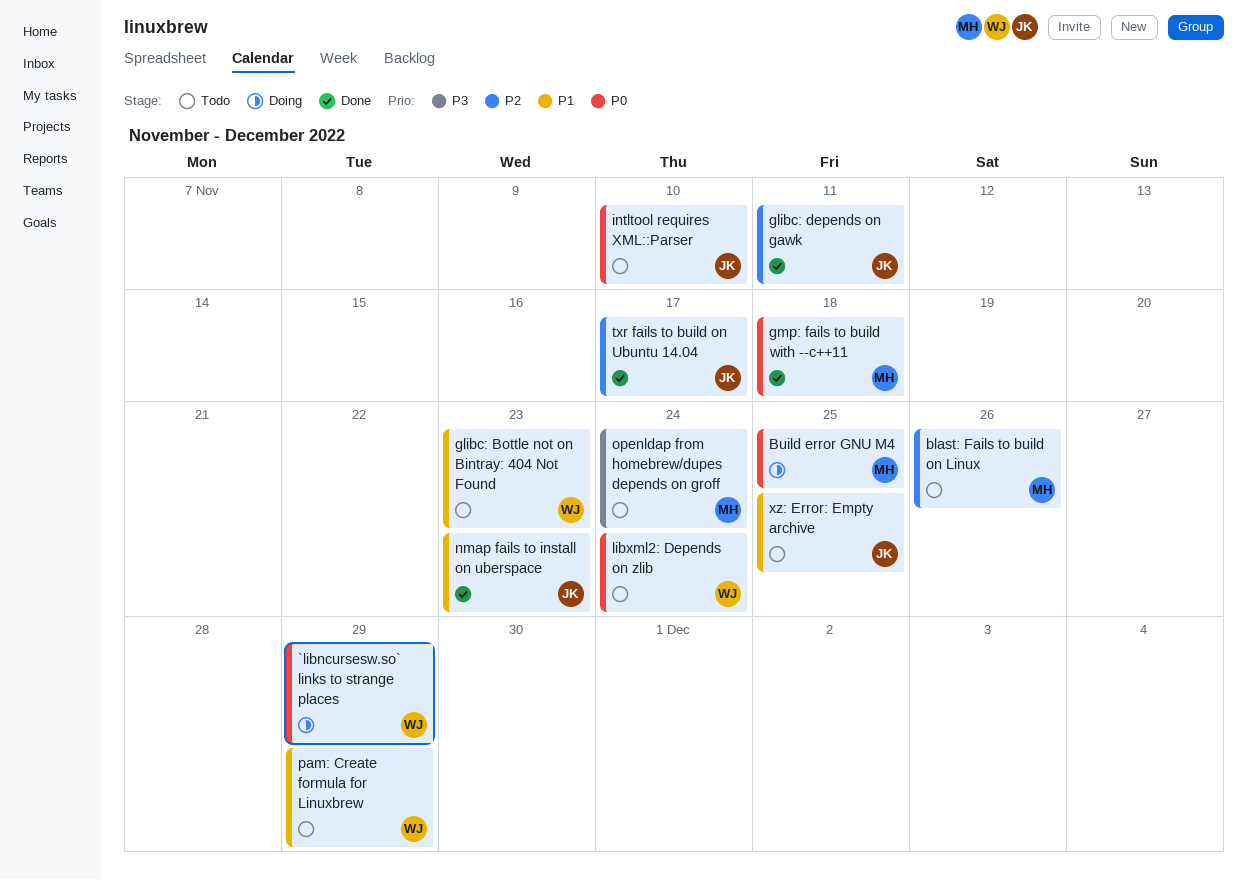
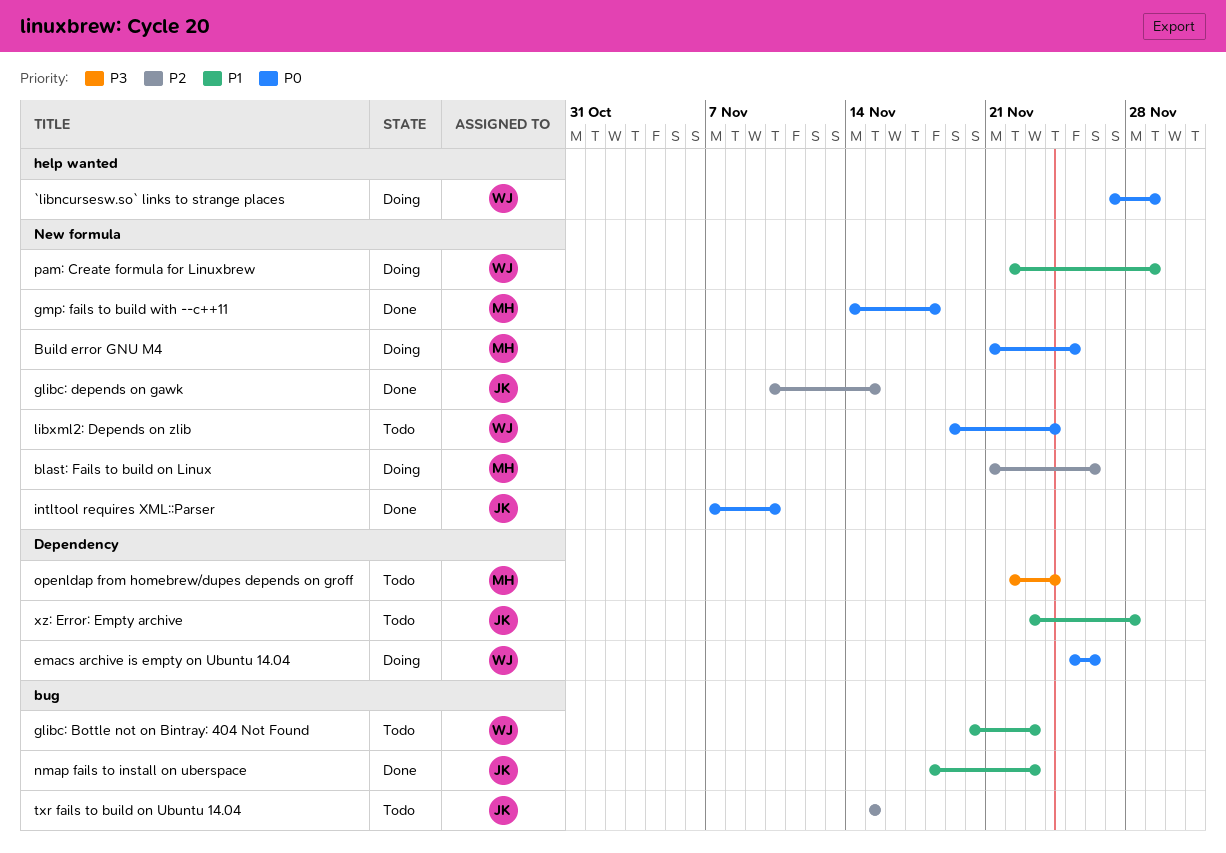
blast: Fails to build on Linux, status: Todo -> Doing
emacs archive is empty on Ubuntu 14.04: none -> present
glibc: depends on gawk, due: Nov 11 -> Nov 15
intltool requires XML::Parser, status: Todo -> Done
pam: Create formula for Linuxbrew, status: Todo -> Doing
txr fails to build on Ubuntu 14.04, status: Done -> Todo
txr fails to build on Ubuntu 14.04, due: Nov 17 -> Nov 15
xz: Error: Empty archive, due: Nov 25 -> Nov 28

